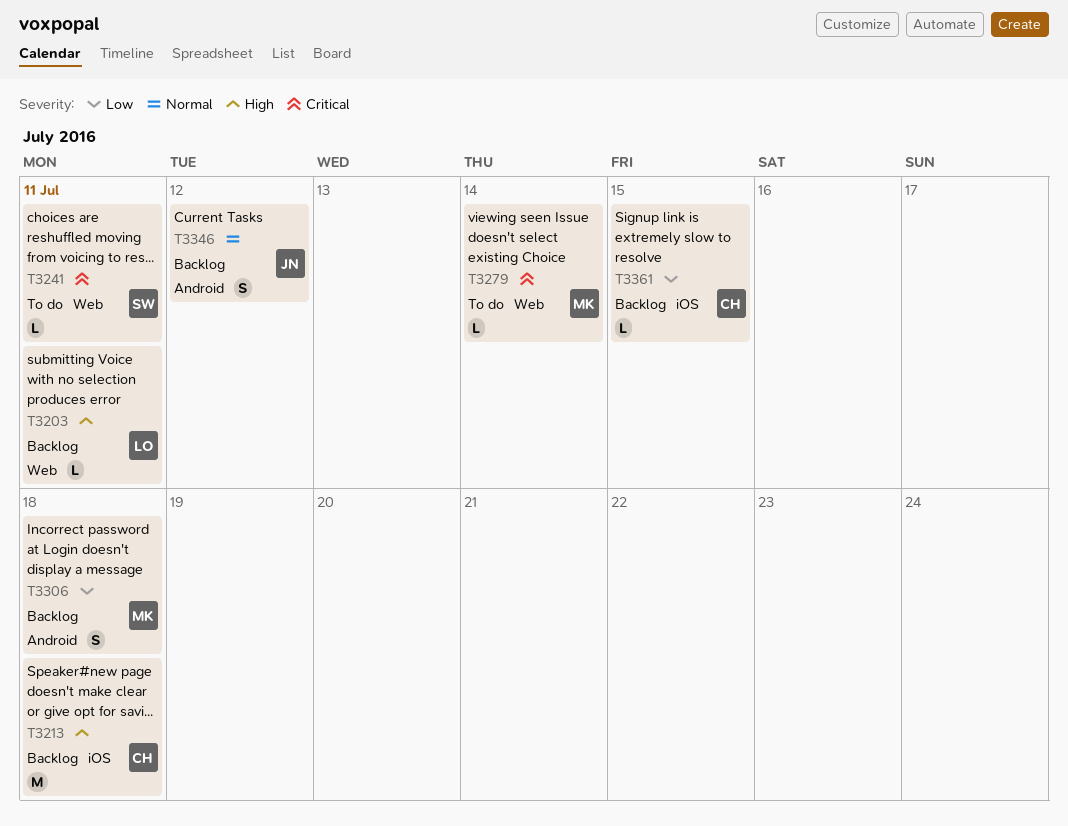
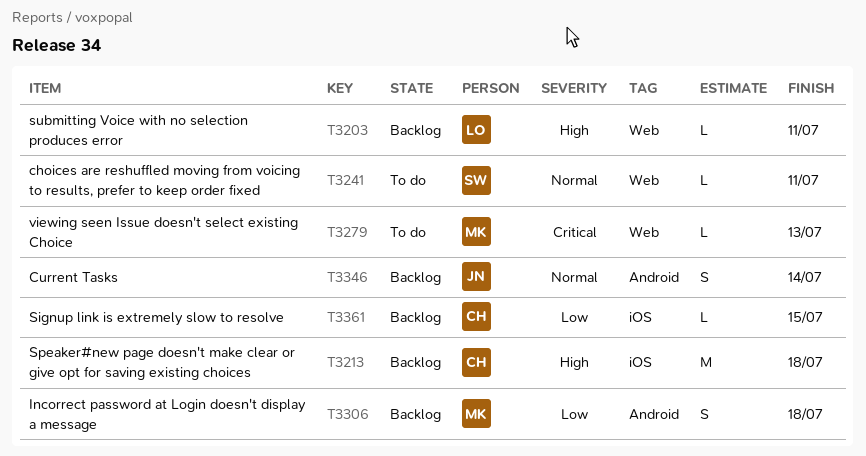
T3241, priority: Critical -> Normal
T3279, due: Jul 14 -> Jul 13
T3346, due: Jul 12 -> Jul 14

